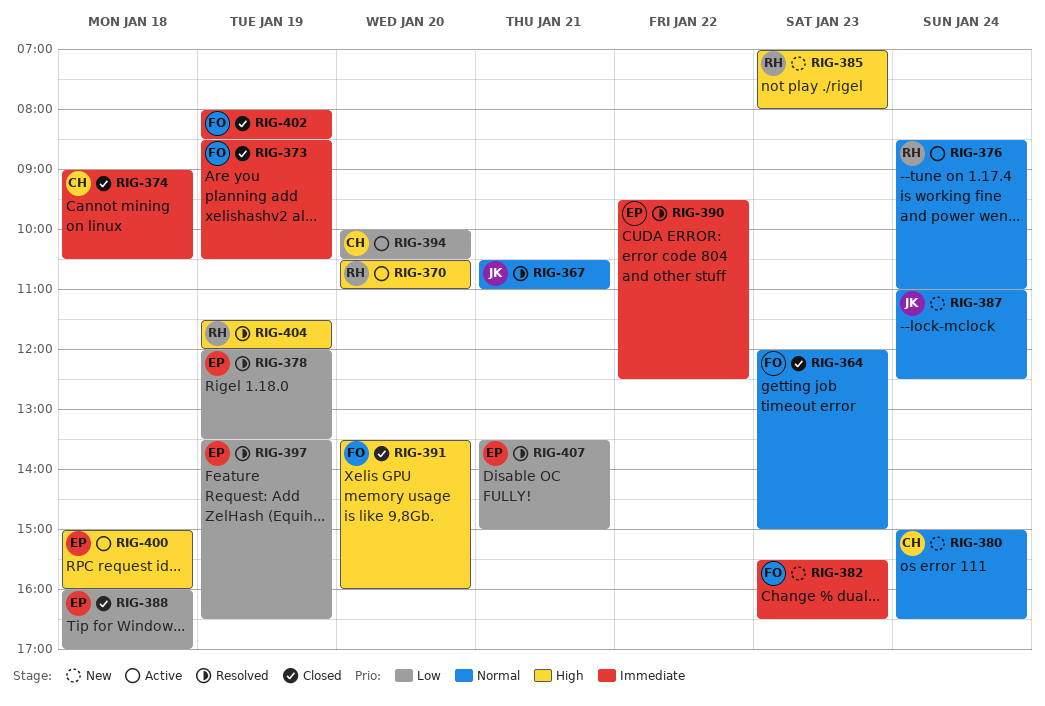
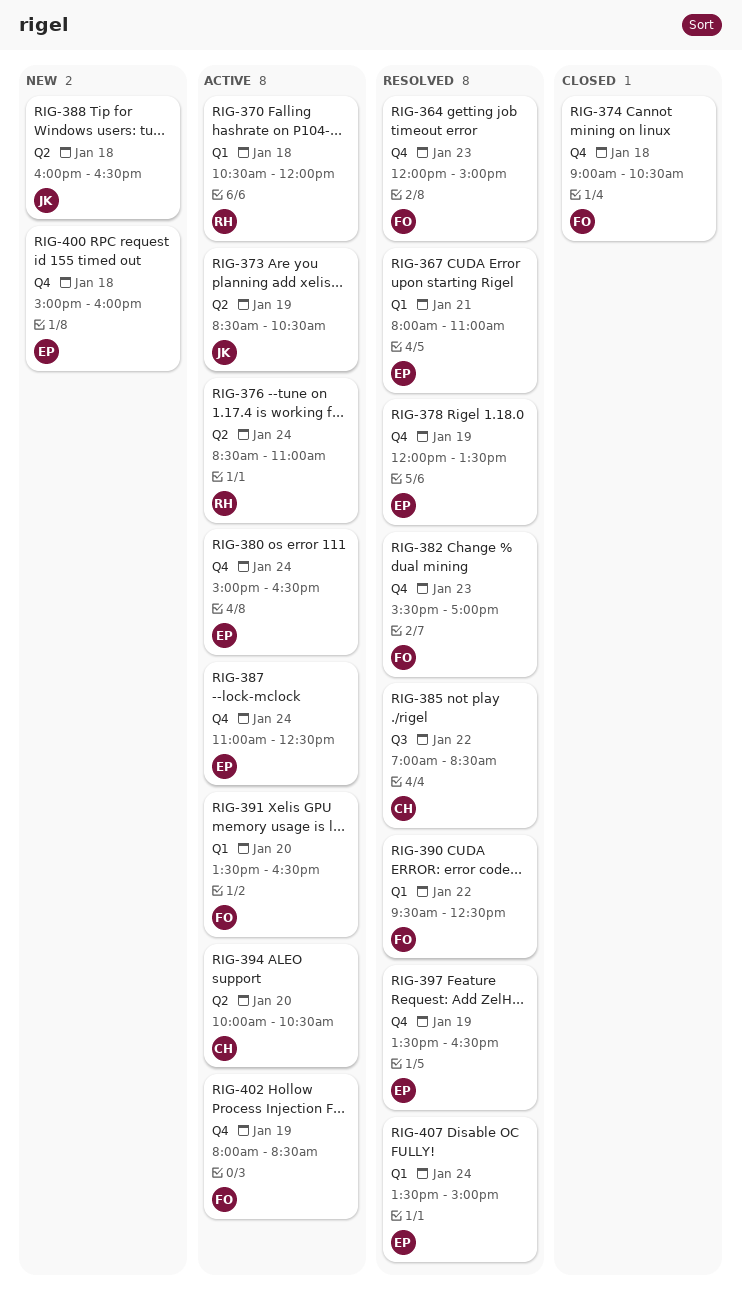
RIG-364, status: Closed -> Resolved
RIG-367, owner: JK -> EP
RIG-367, begins: 10:30 -> 08:00
RIG-370, day: Jan 20 -> Jan 18
RIG-370, ends: 11:00 -> 12:00
RIG-373, status: Closed -> Active
RIG-373, owner: FO -> JK
RIG-374, owner: CH -> FO
RIG-380, status: New -> Active
RIG-380, owner: CH -> EP
RIG-382, status: New -> Resolved
RIG-382, ends: 16:30 -> 17:00
RIG-385, status: New -> Resolved
RIG-385, owner: RH -> CH
RIG-385, day: Jan 23 -> Jan 22
RIG-385, ends: 08:00 -> 08:30
RIG-387, status: New -> Active
RIG-387, owner: JK -> EP
RIG-388, status: Closed -> New
RIG-388, owner: EP -> JK
RIG-388, ends: 17:00 -> 16:30
RIG-390, owner: EP -> FO
RIG-391, status: Closed -> Active
RIG-391, ends: 16:00 -> 16:30
RIG-400, status: Active -> New
RIG-402, status: Closed -> Active
RIG-404: present -> none
RIG-407, day: Jan 21 -> Jan 24

